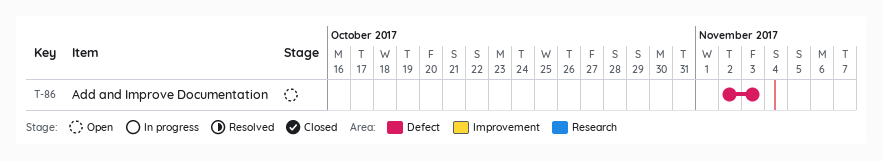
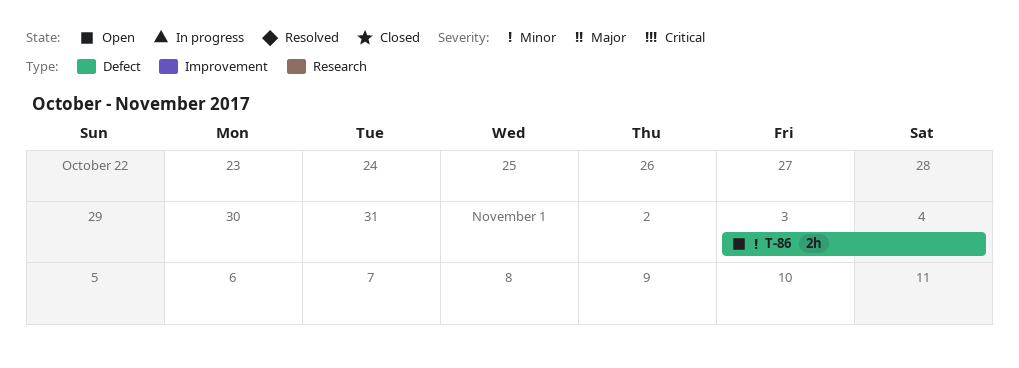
T-86, start: Nov 2 -> Nov 3
T-86, due: Nov 3 -> Nov 4

